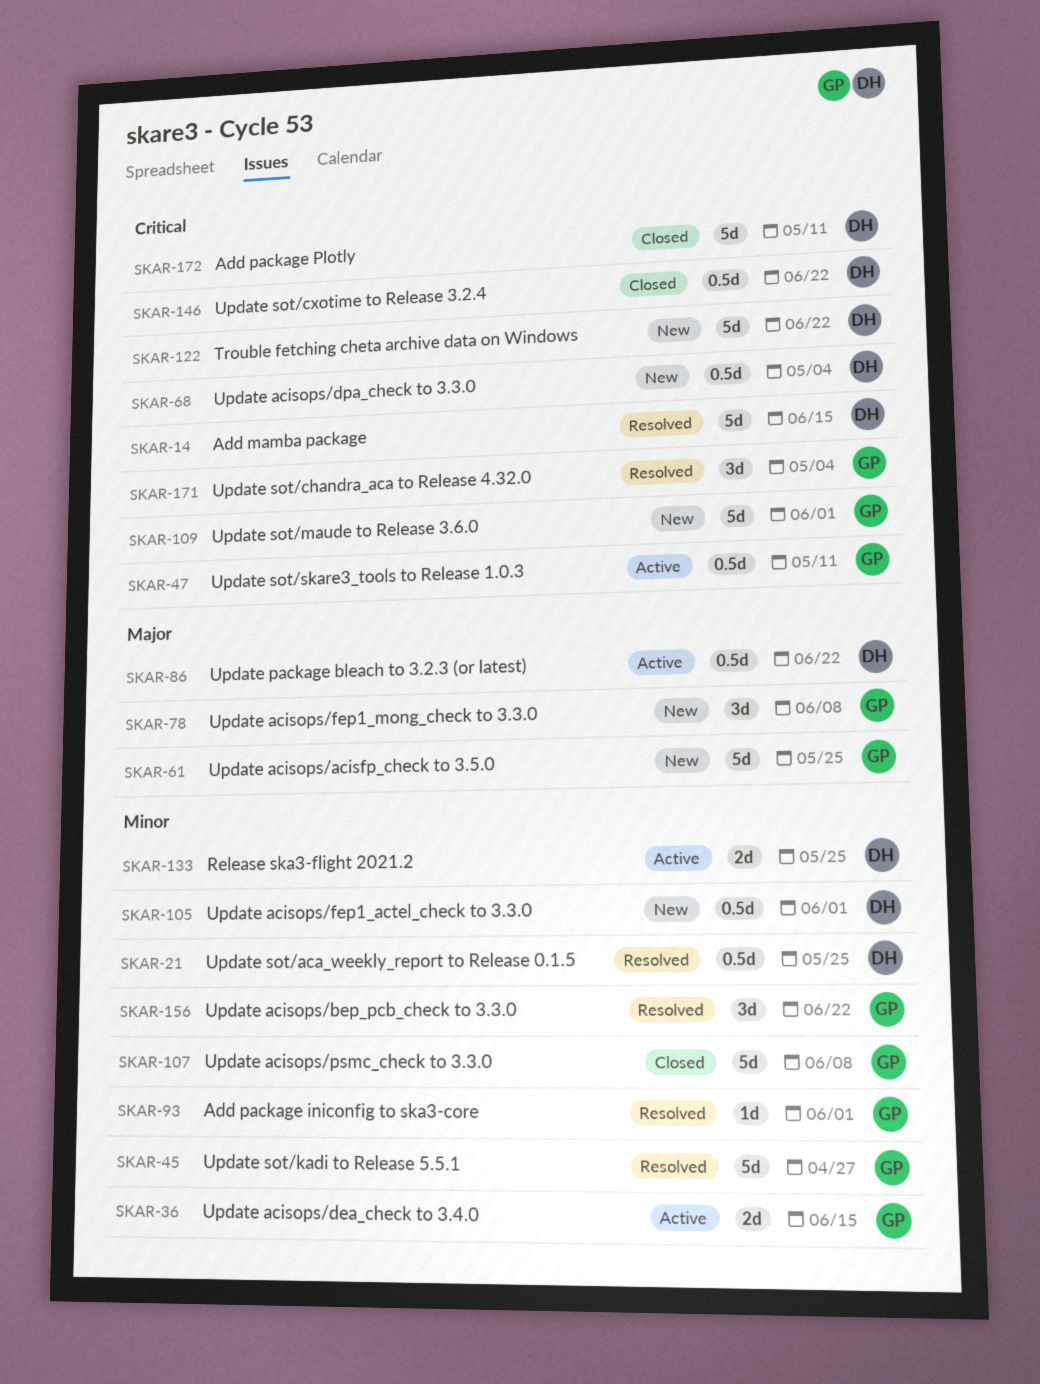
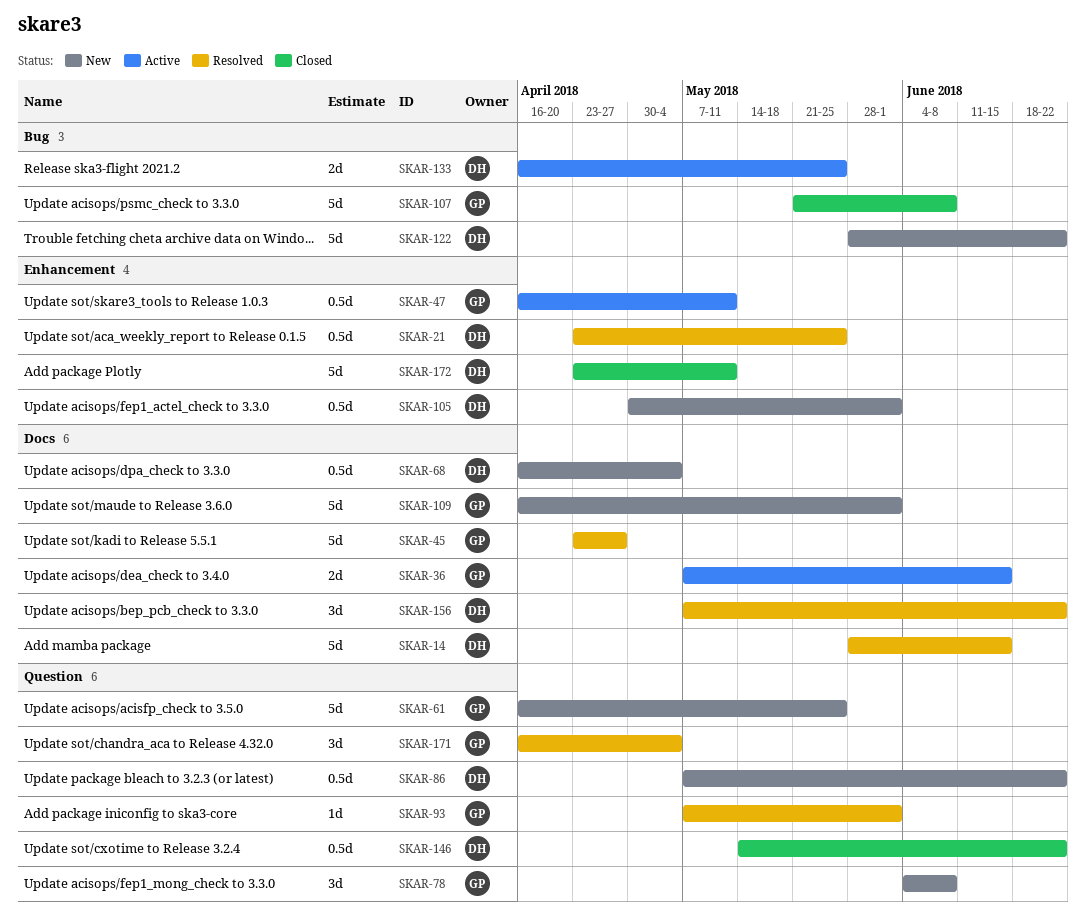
SKAR-86, status: Active -> New
SKAR-156, owner: GP -> DH

